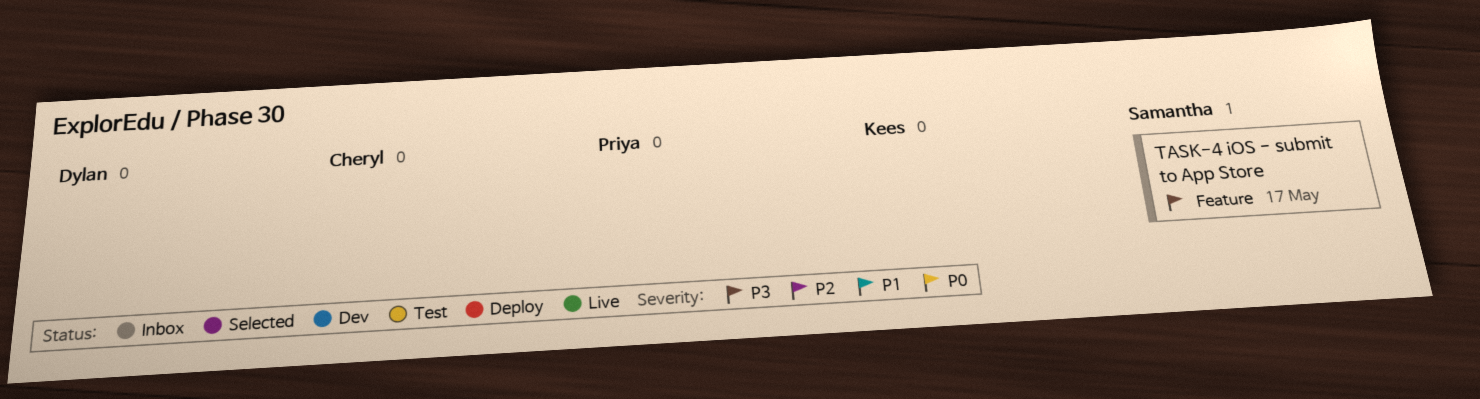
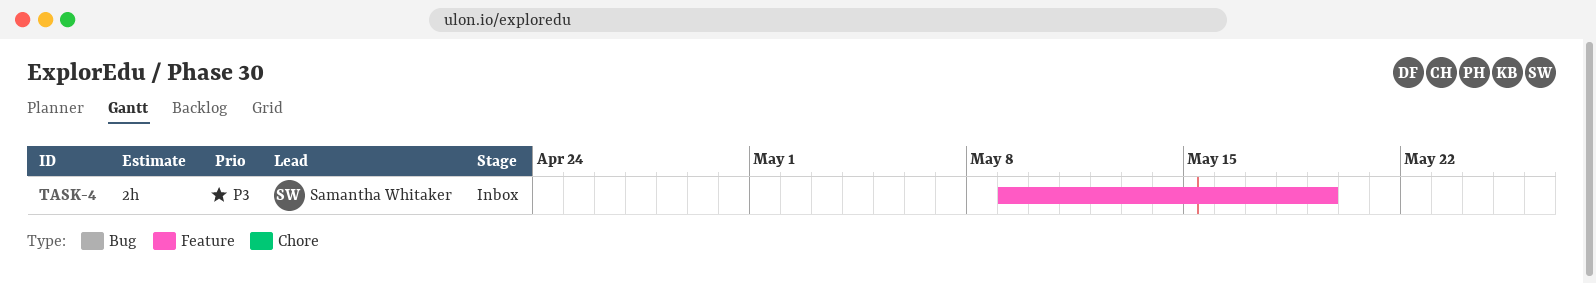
TASK-4, due: May 17 -> May 19

